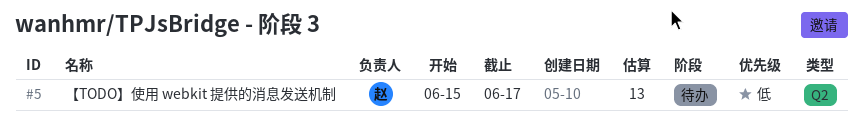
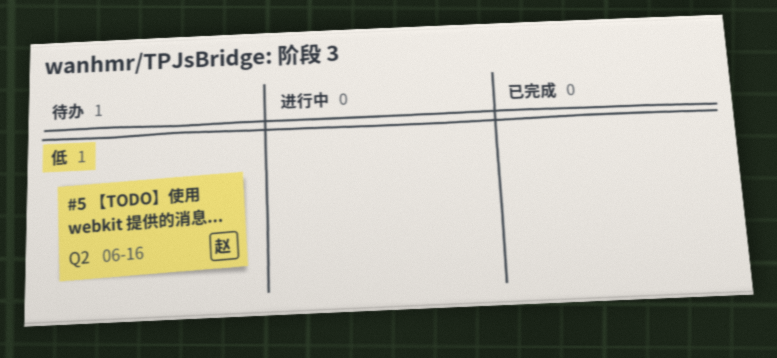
#5, due: Jun 17 -> Jun 16

